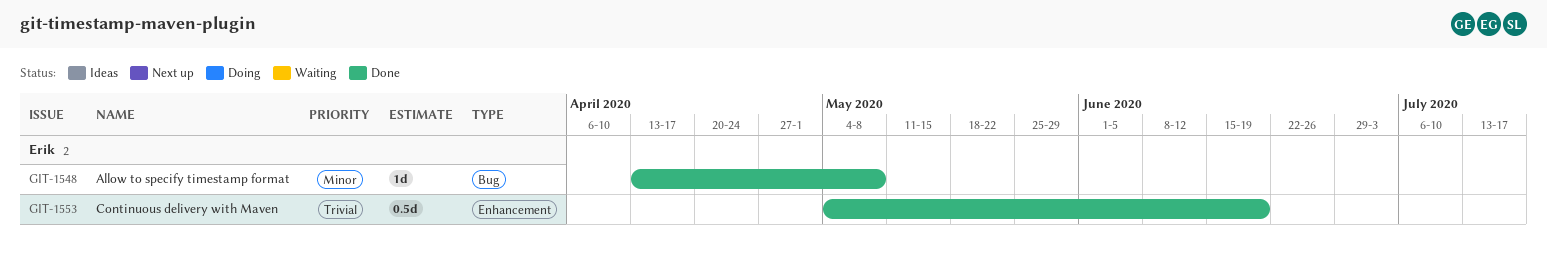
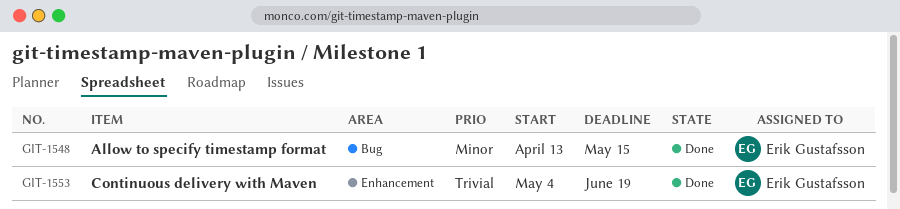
GIT-1548, due: May 8 -> May 15

